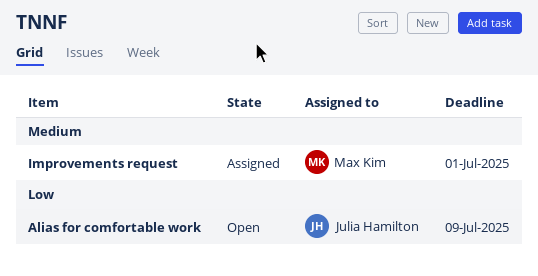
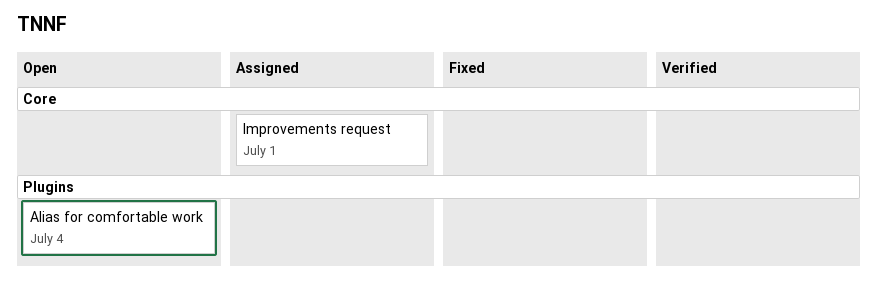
Alias for comfortable work, due: Jul 9 -> Jul 4

